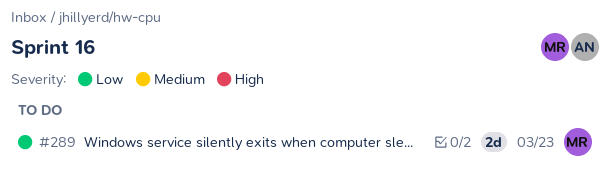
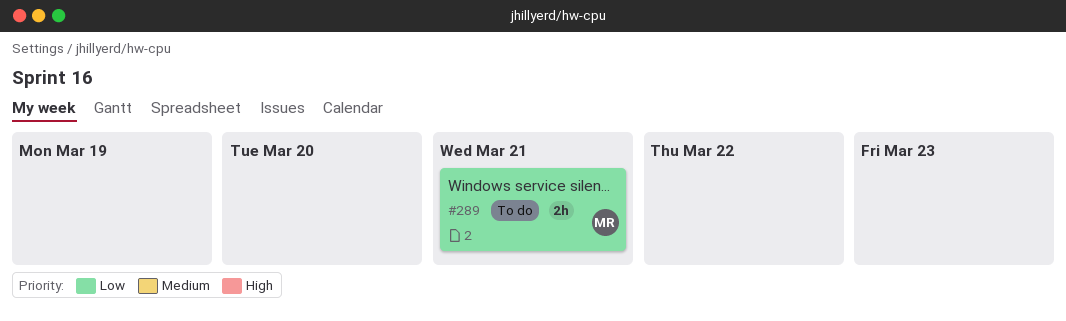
#289, estimate: 2d -> 2h
#289, due: Mar 23 -> Mar 21

